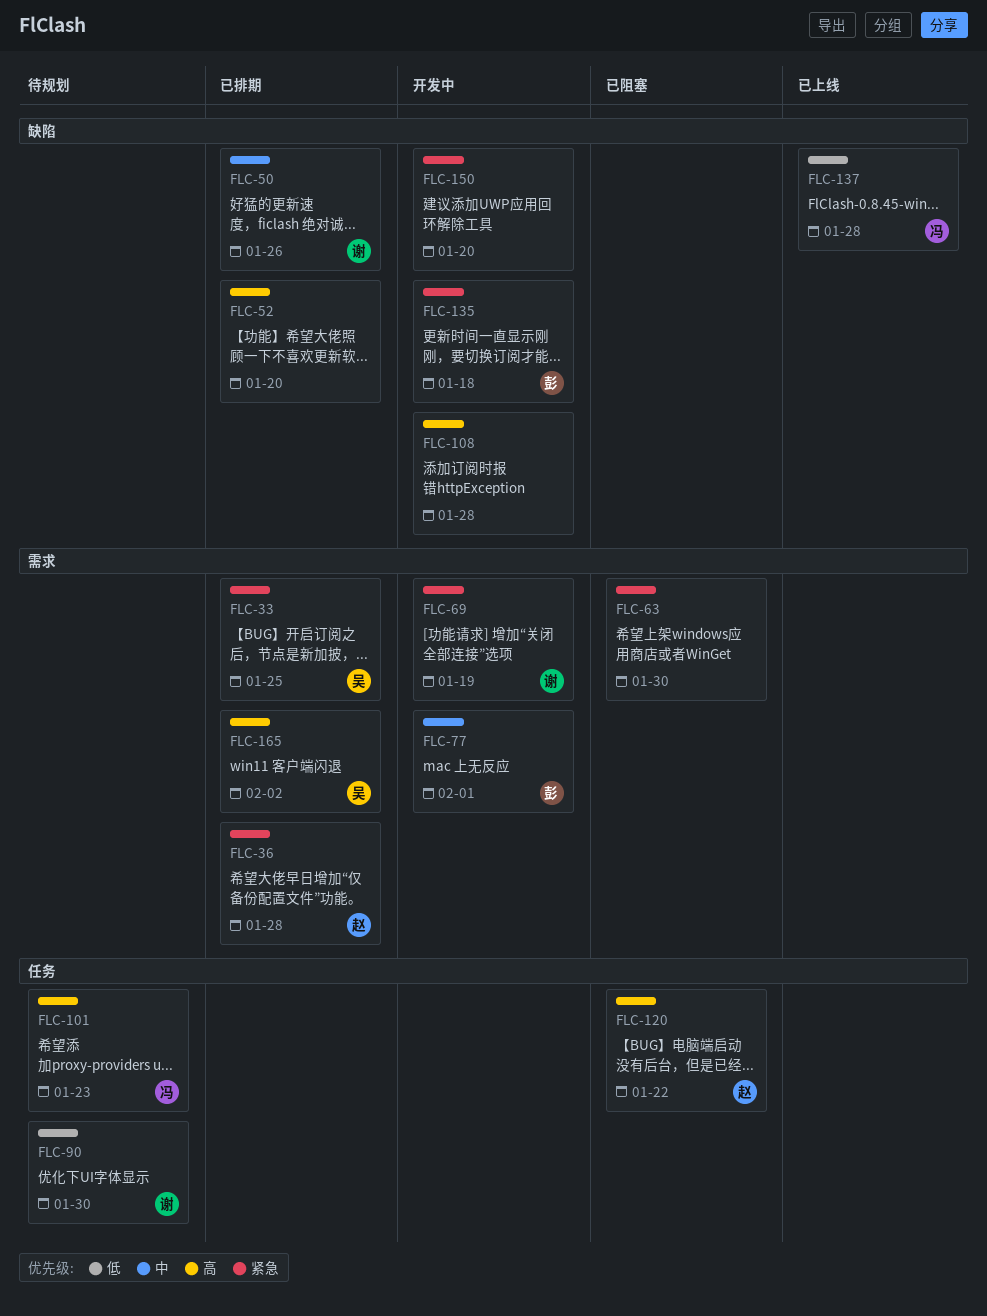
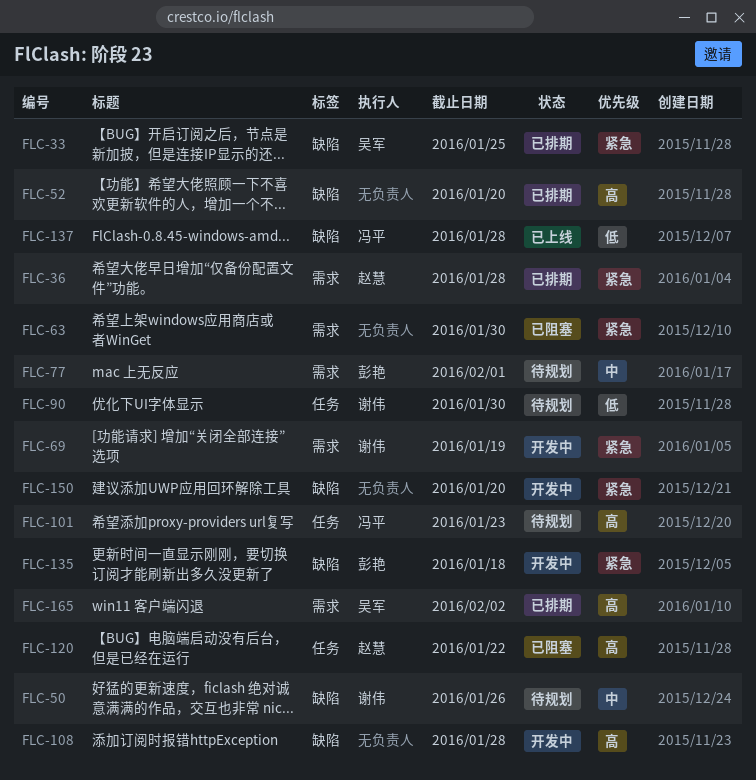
FLC-33, label: 需求 -> 缺陷
FLC-50, status: 已排期 -> 待规划
FLC-77, status: 开发中 -> 待规划

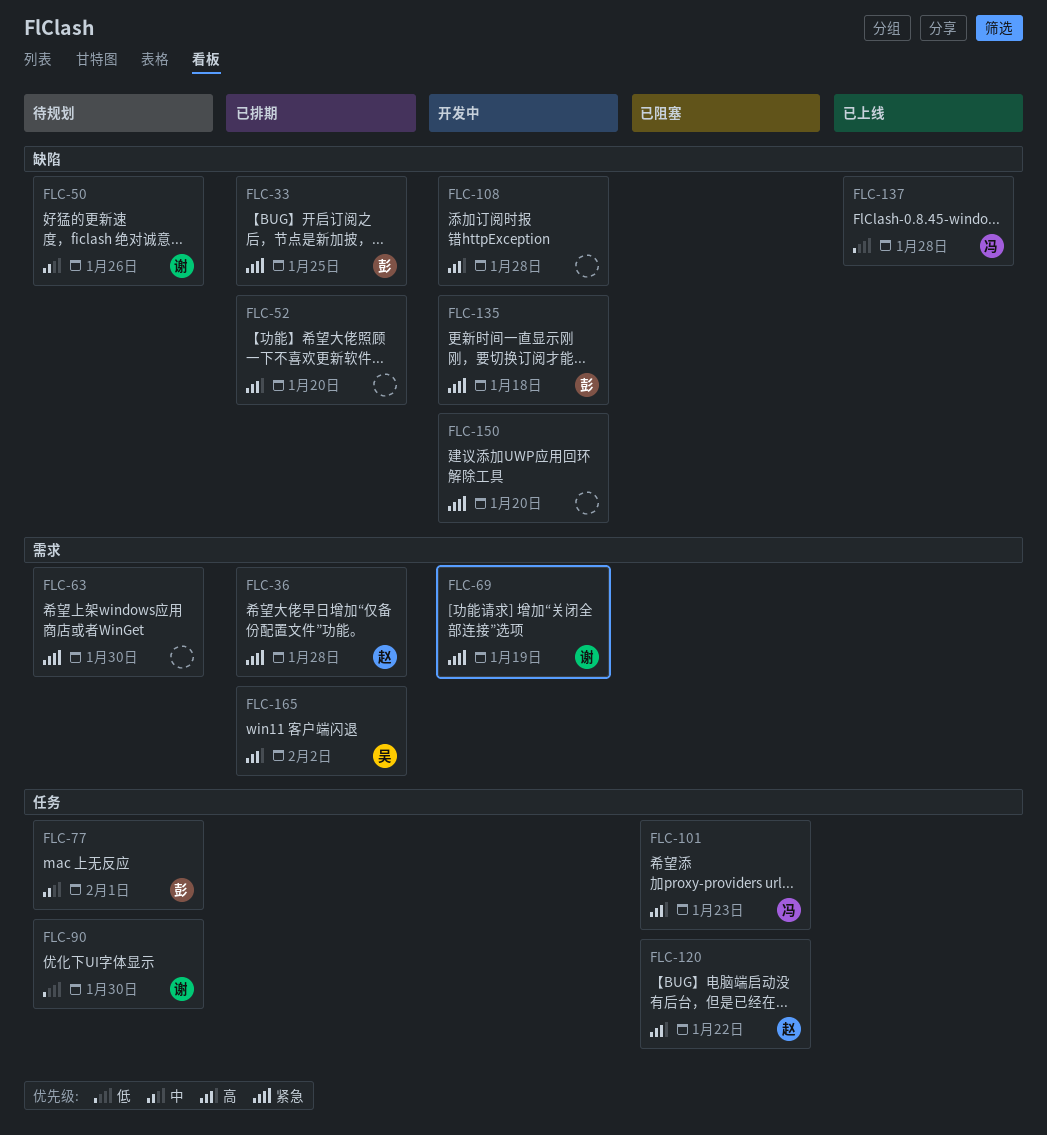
FLC-33, owner: 吴军 -> 彭艳
FLC-63, status: 已阻塞 -> 待规划
FLC-77, label: 需求 -> 任务
FLC-101, status: 待规划 -> 已阻塞

